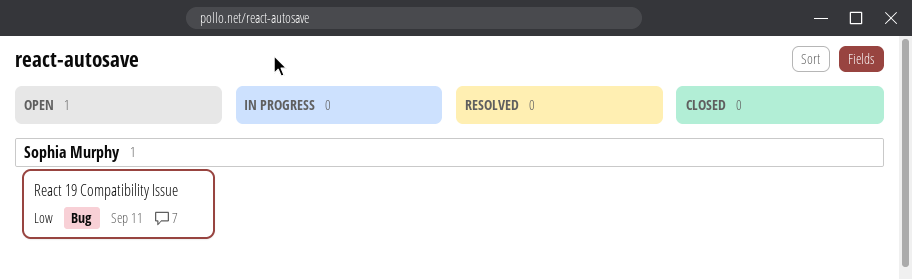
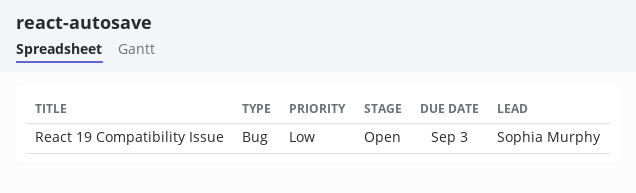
React 19 Compatibility Issue, due: Sep 11 -> Sep 3

